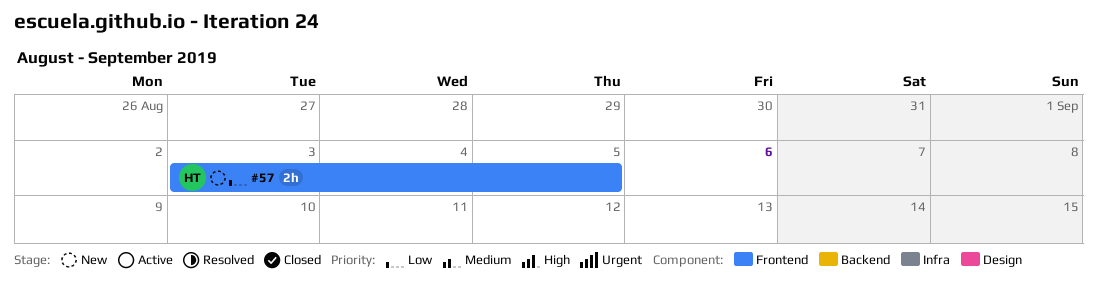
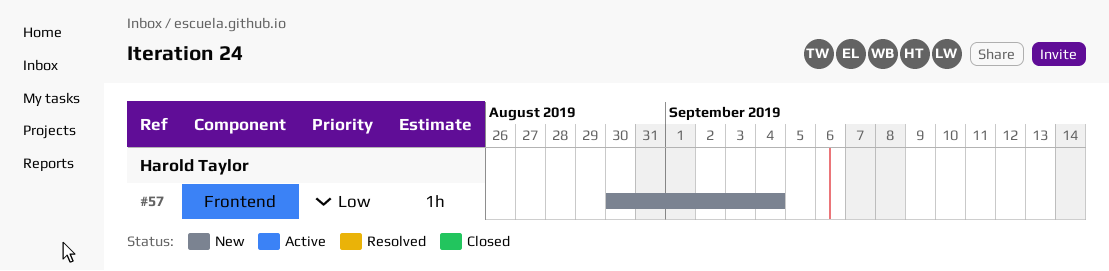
#57, estimate: 2h -> 1h
#57, start: Sep 3 -> Aug 30
#57, due: Sep 5 -> Sep 4

